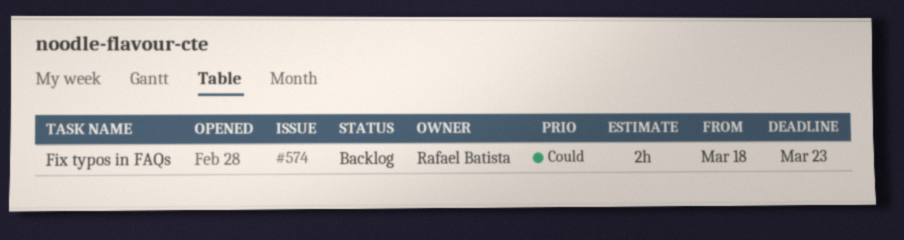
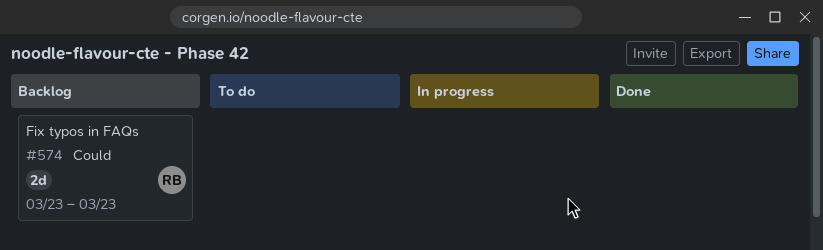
#574, estimate: 2h -> 2d
#574, start: Mar 18 -> Mar 23

